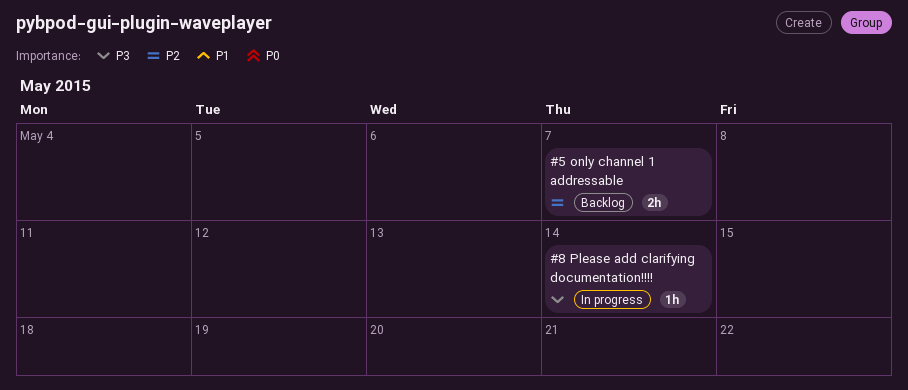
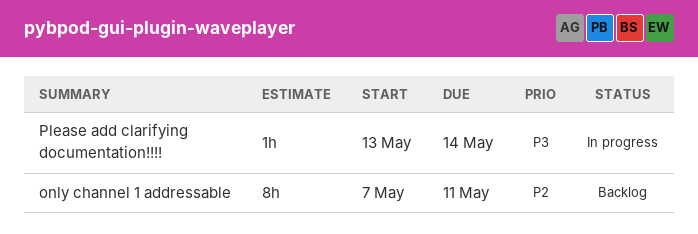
only channel 1 addressable, estimate: 2h -> 8h
only channel 1 addressable, due: May 7 -> May 11

